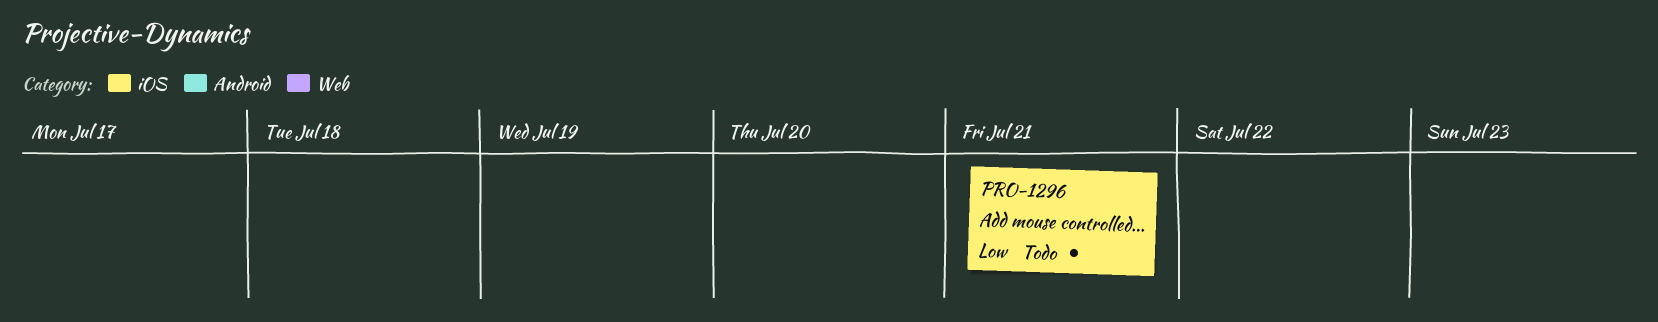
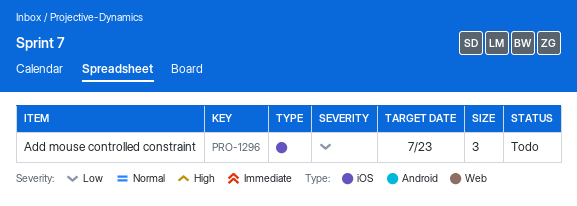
PRO-1296, estimate: 1 -> 3
PRO-1296, due: Jul 21 -> Jul 23

